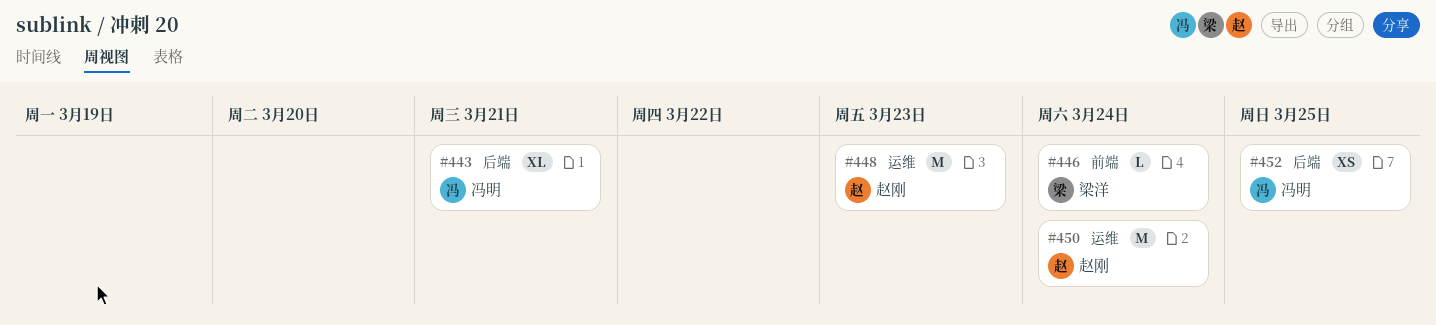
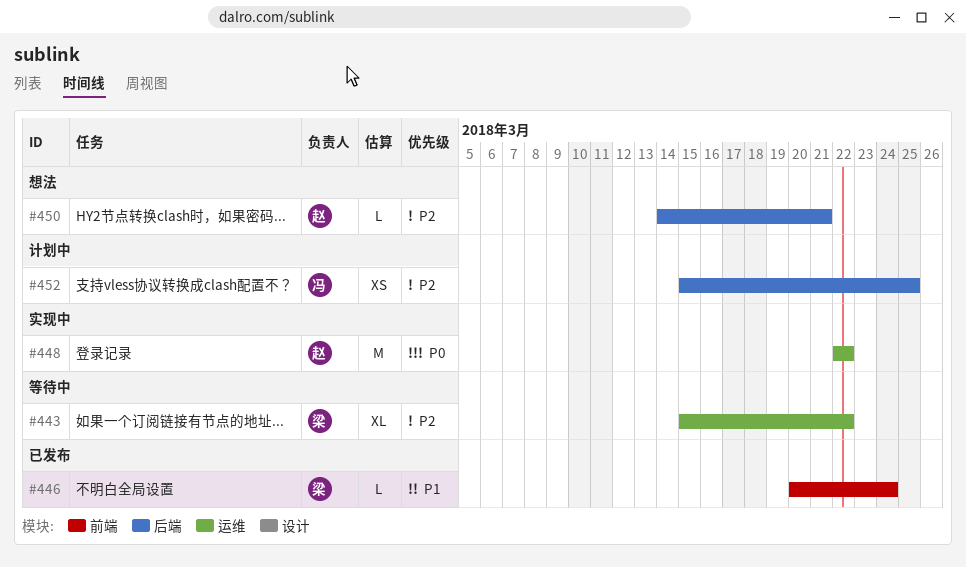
#443, owner: 冯明 -> 梁洋
#443, label: 后端 -> 运维
#443, due: Mar 21 -> Mar 22
#448, due: Mar 23 -> Mar 22
#450, label: 运维 -> 后端
#450, estimate: M -> L
#450, due: Mar 24 -> Mar 21

